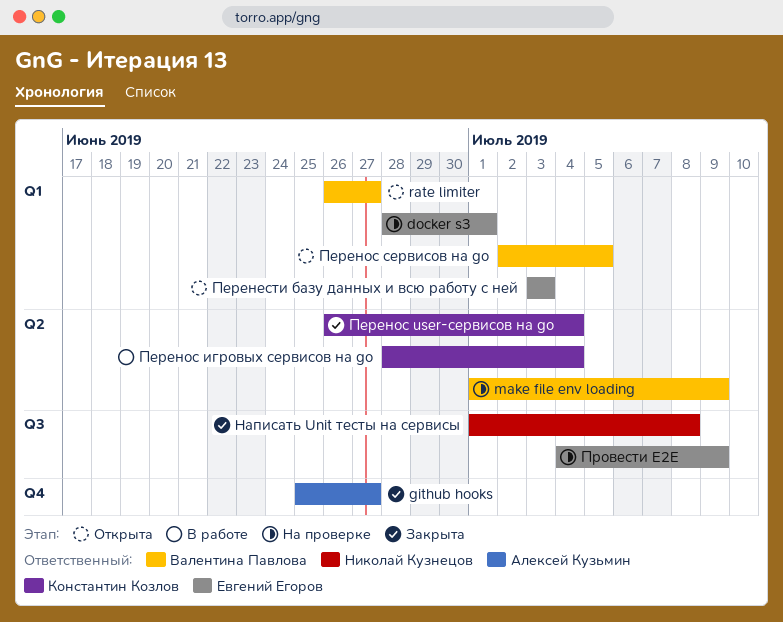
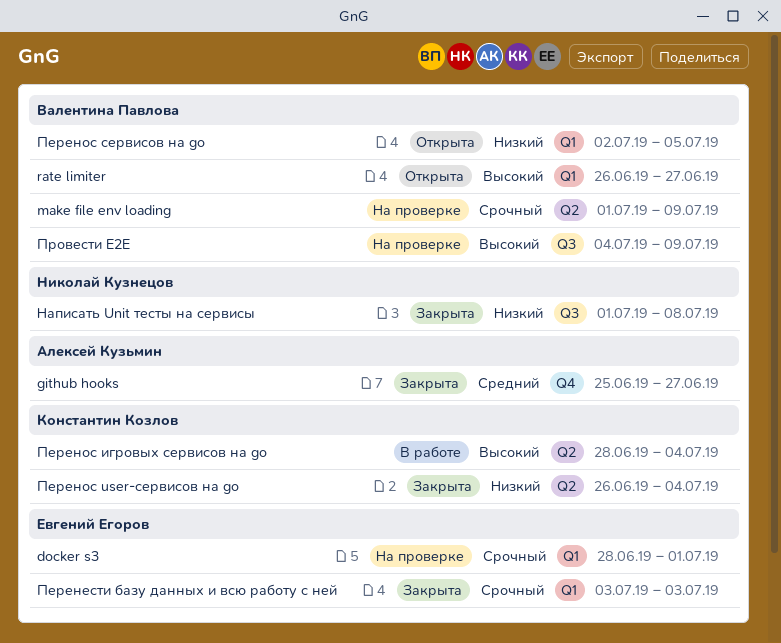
Перенести базу данных и всю работу с ней, status: Открыта -> Закрыта
Провести E2E, owner: Евгений Егоров -> Валентина Павлова

